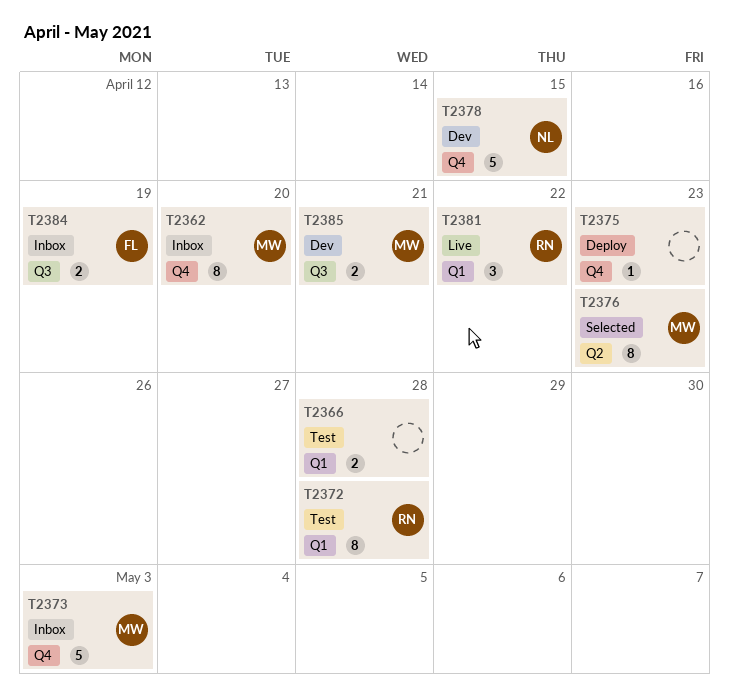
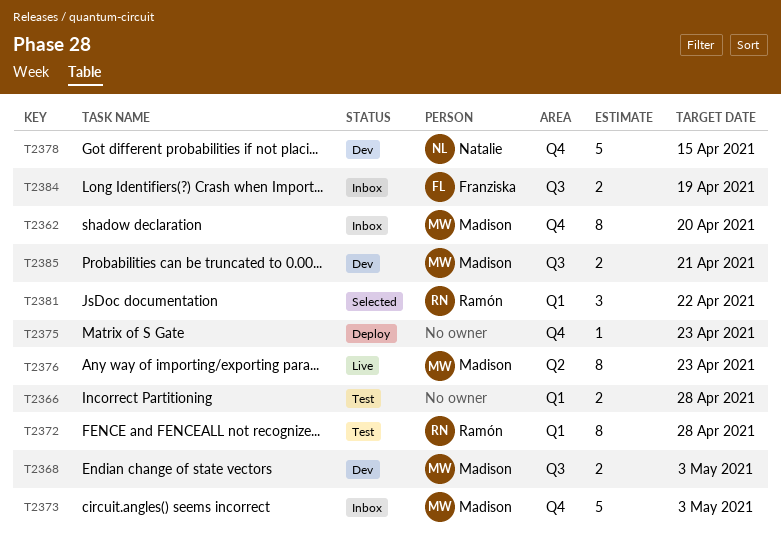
T2368: none -> present
T2376, status: Selected -> Live
T2381, status: Live -> Selected

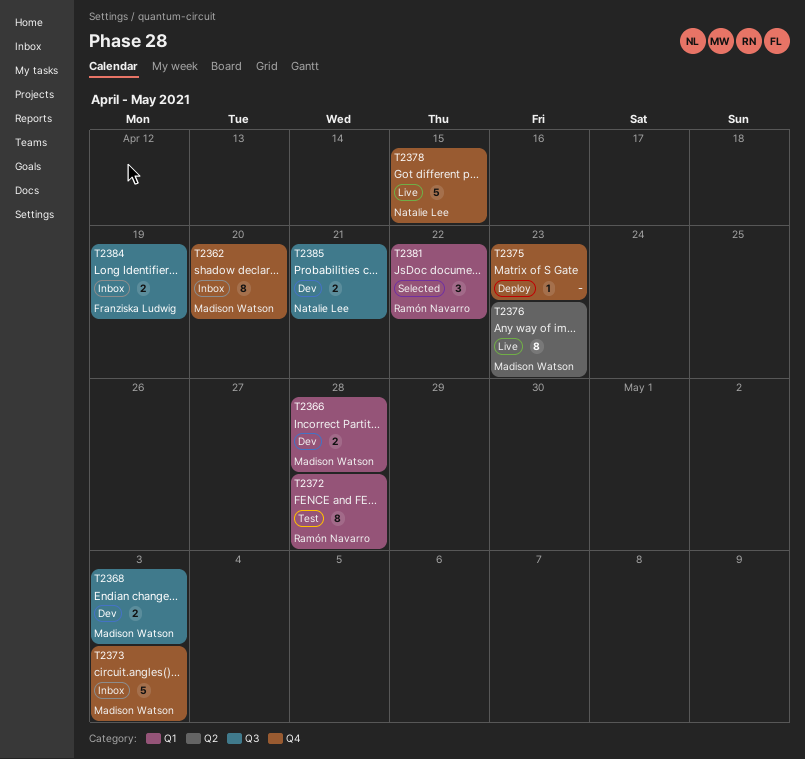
T2366, status: Test -> Dev
T2366, owner: none -> Madison Watson
T2378, status: Dev -> Live
T2385, owner: Madison Watson -> Natalie Lee

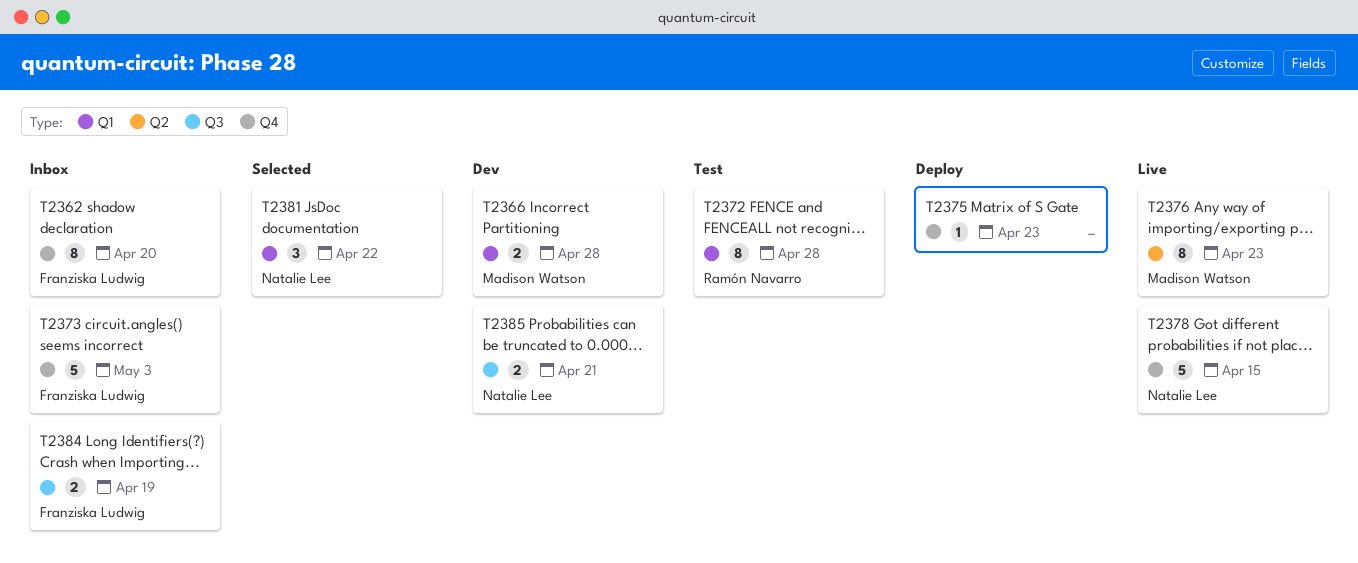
T2362, owner: Madison Watson -> Franziska Ludwig
T2368: present -> none
T2373, owner: Madison Watson -> Franziska Ludwig
T2381, owner: Ramón Navarro -> Natalie Lee

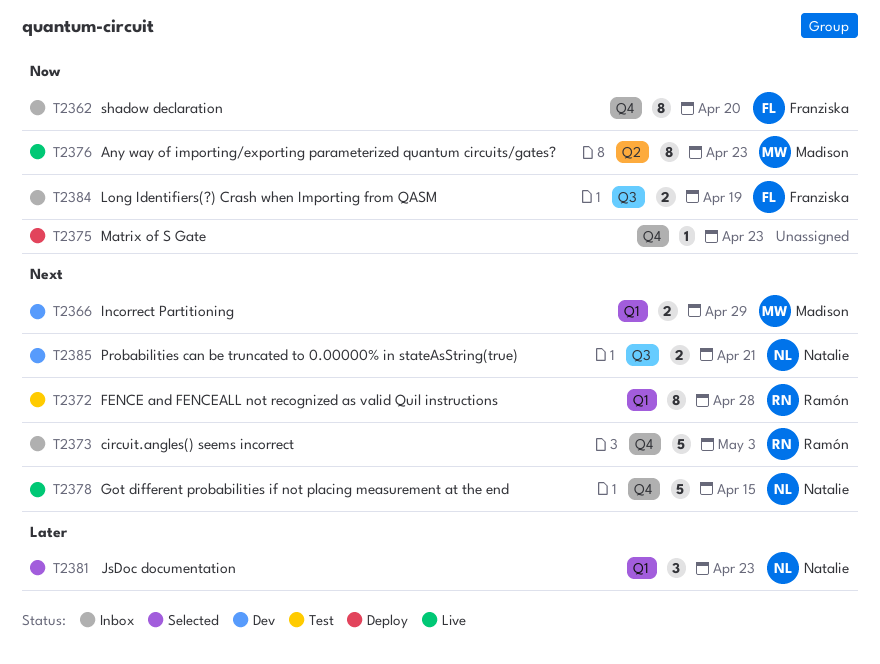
T2366, due: Apr 28 -> Apr 29
T2373, owner: Franziska Ludwig -> Ramón Navarro
T2381, due: Apr 22 -> Apr 23

